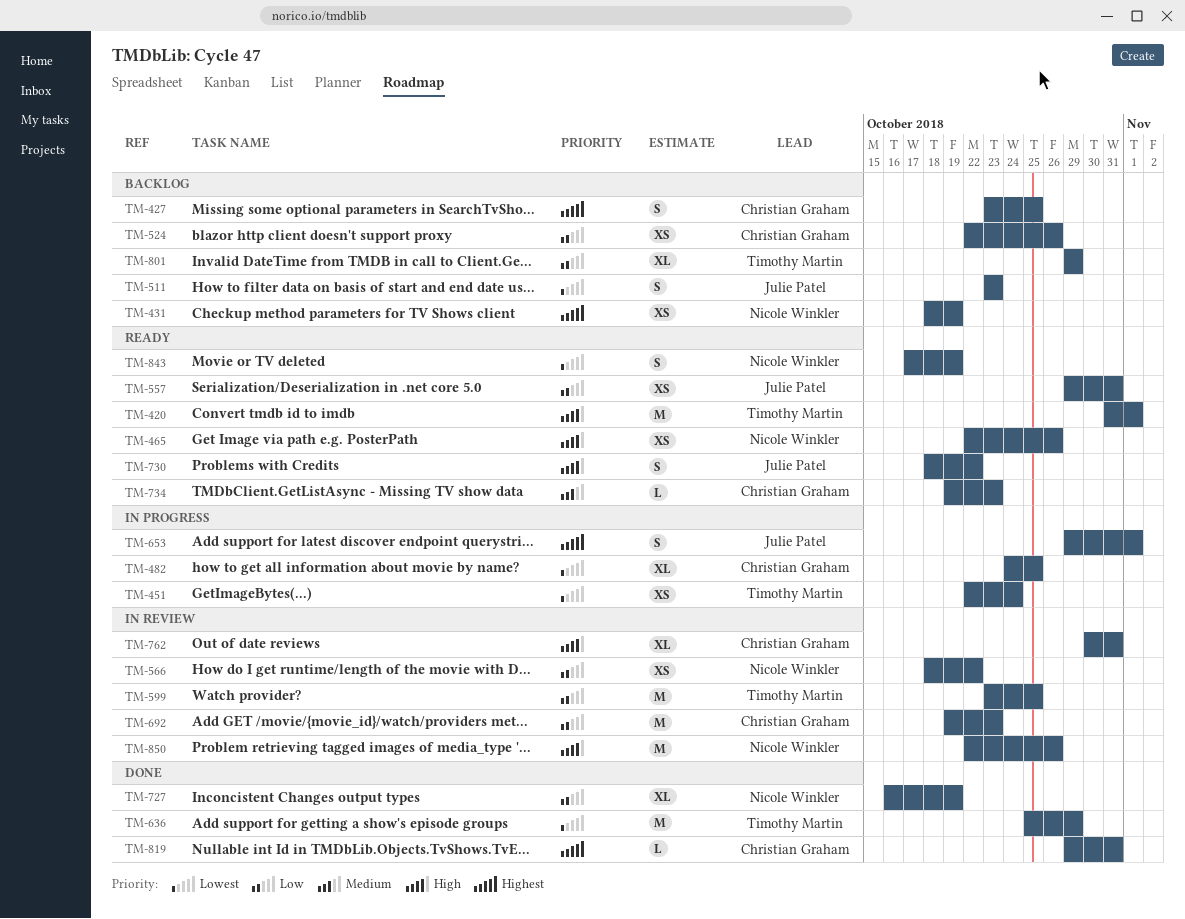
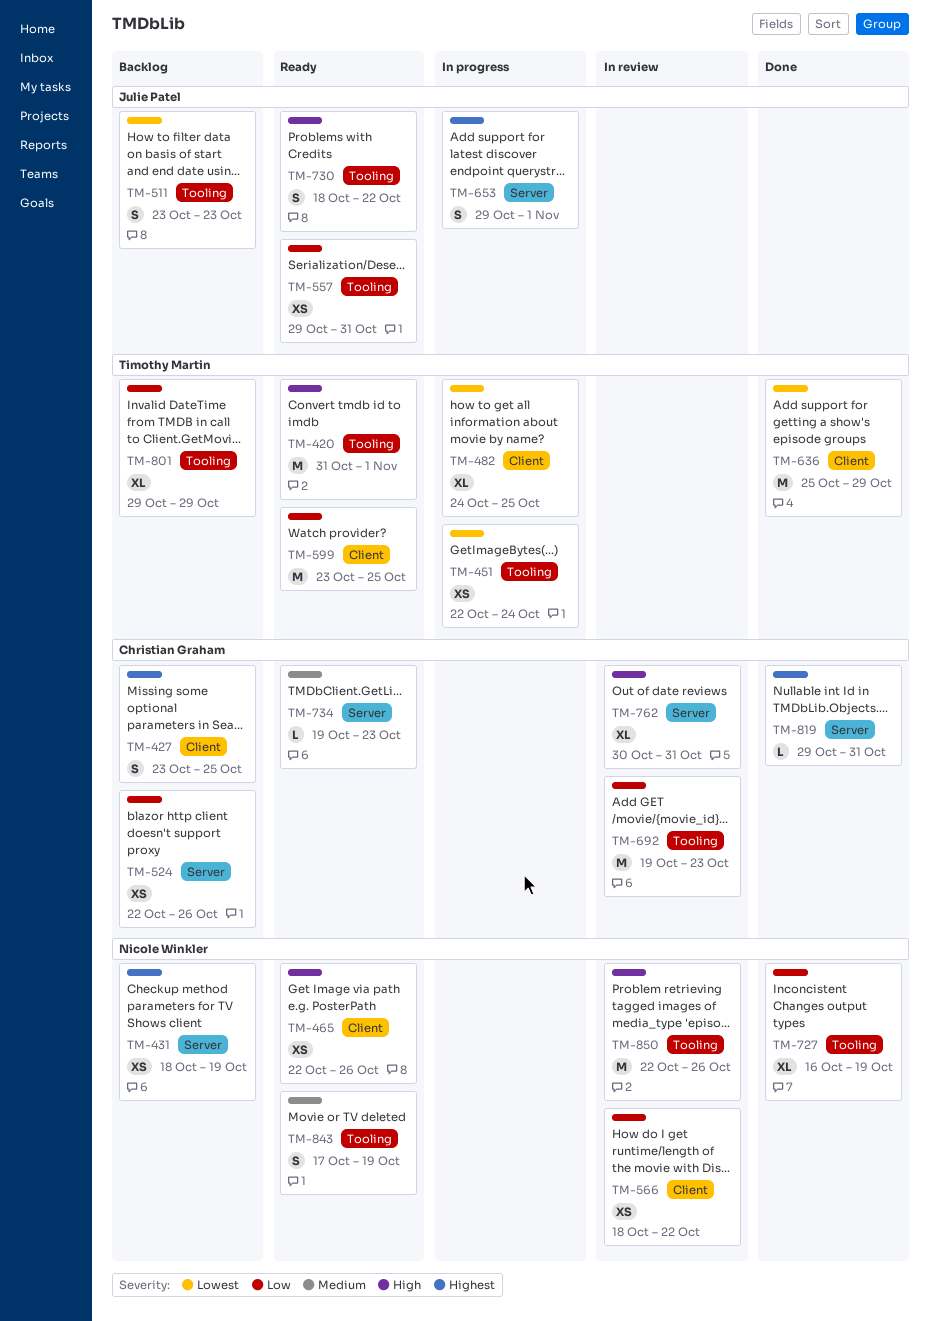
TM-482, owner: Christian Graham -> Timothy Martin
TM-599, status: In review -> Ready
TM-843, priority: Lowest -> Medium

